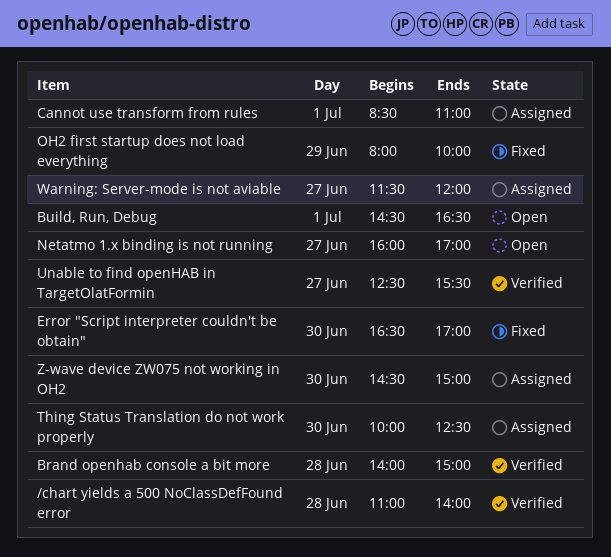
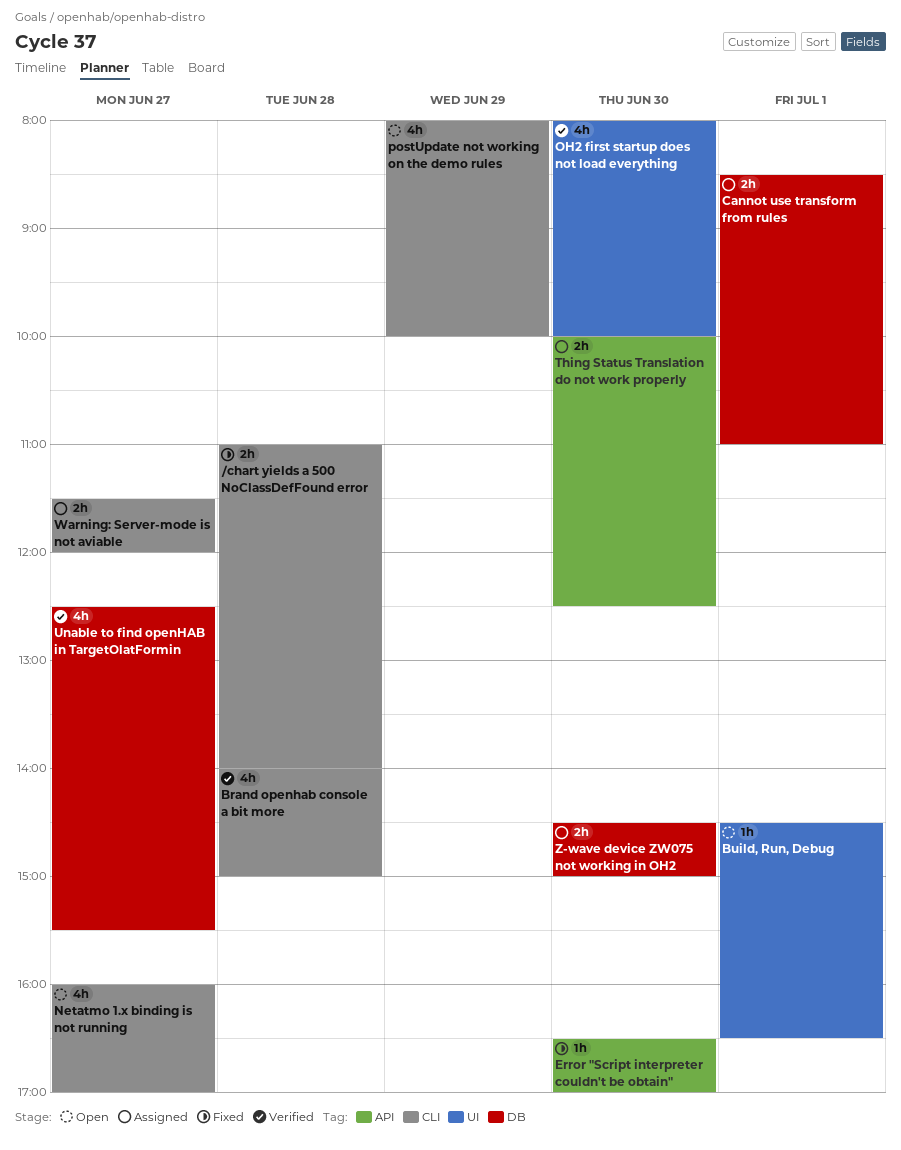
/chart yields a 500 NoClassDefFound error, status: Verified -> Fixed
OH2 first startup does not load everything, status: Fixed -> Verified
OH2 first startup does not load everything, day: Jun 29 -> Jun 30
postUpdate not working on the demo rules: none -> present

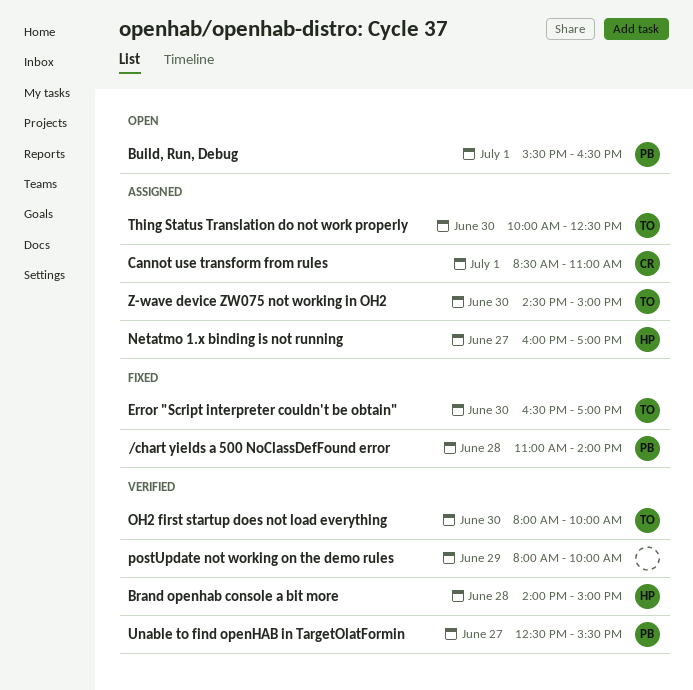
Build, Run, Debug, begins: 14:30 -> 15:30
Netatmo 1.x binding is not running, status: Open -> Assigned
postUpdate not working on the demo rules, status: Open -> Verified
Warning: Server-mode is not aviable: present -> none

